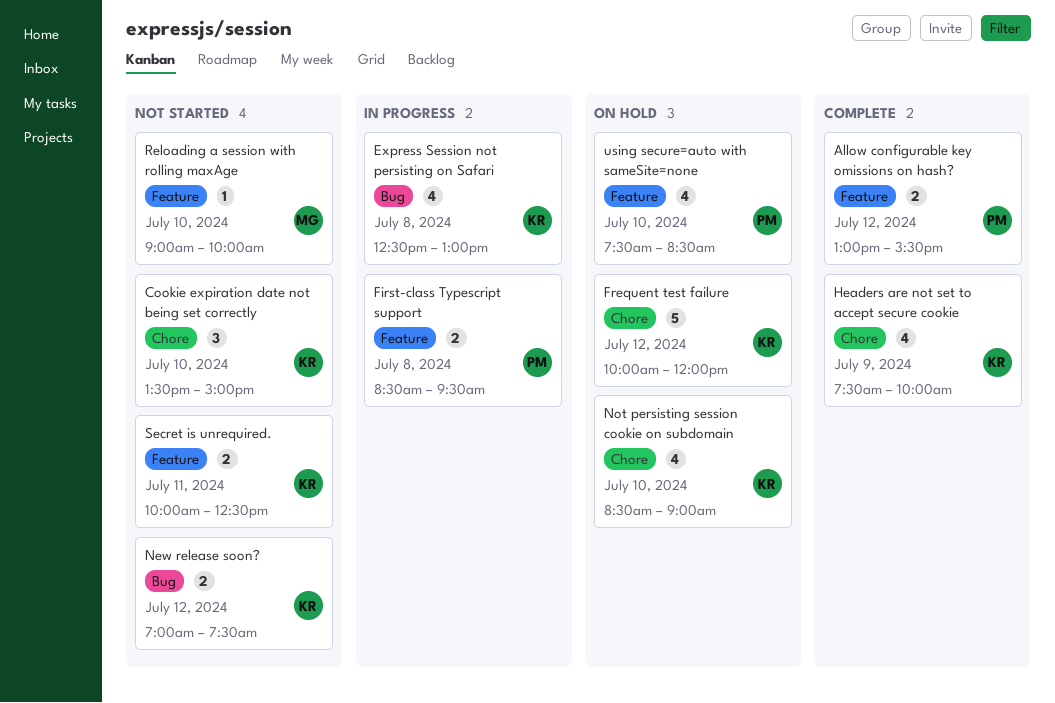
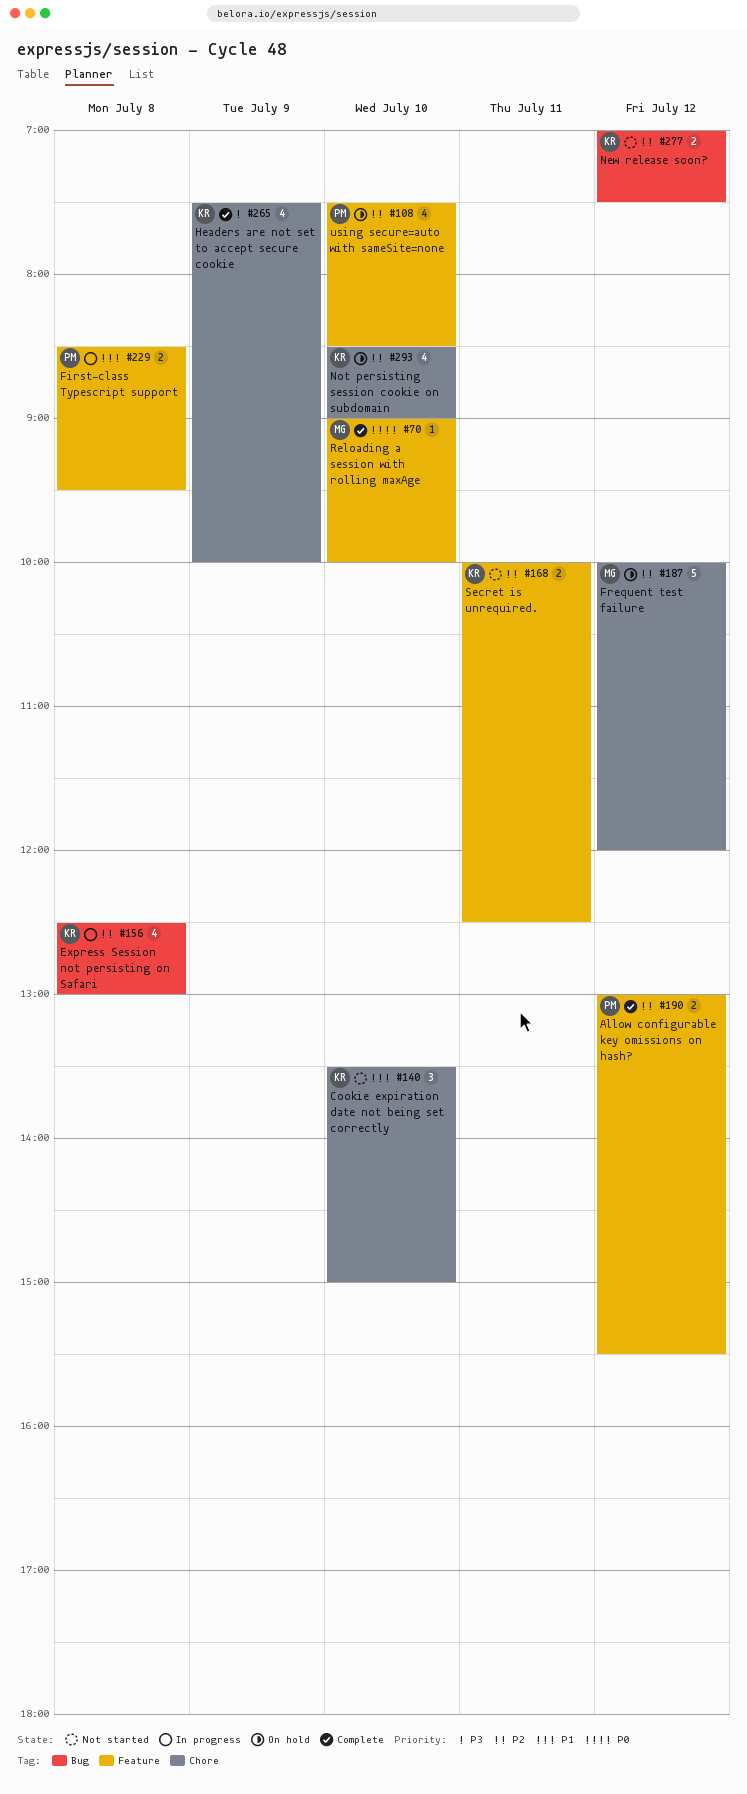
Frequent test failure, owner: KR -> MG
Reloading a session with rolling maxAge, status: Not started -> Complete

